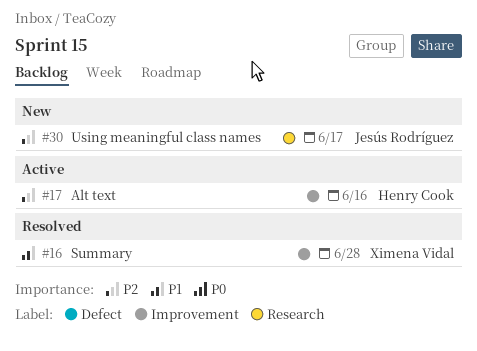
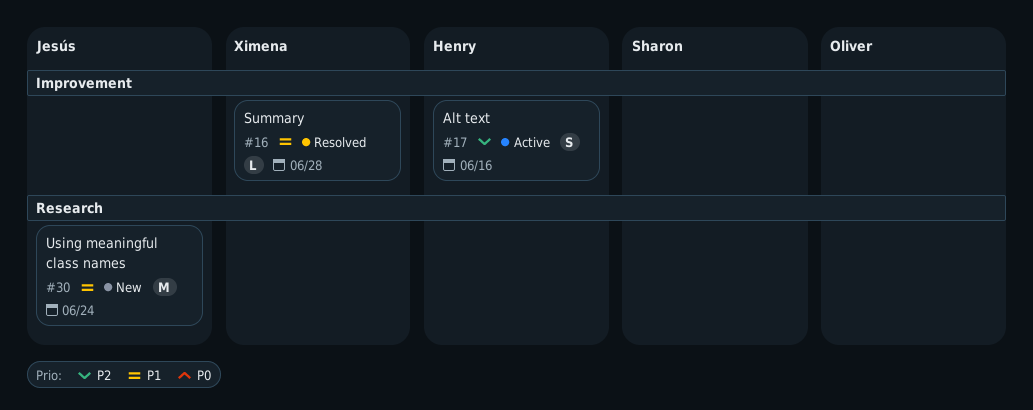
#30, priority: P2 -> P1
#30, due: Jun 17 -> Jun 24

